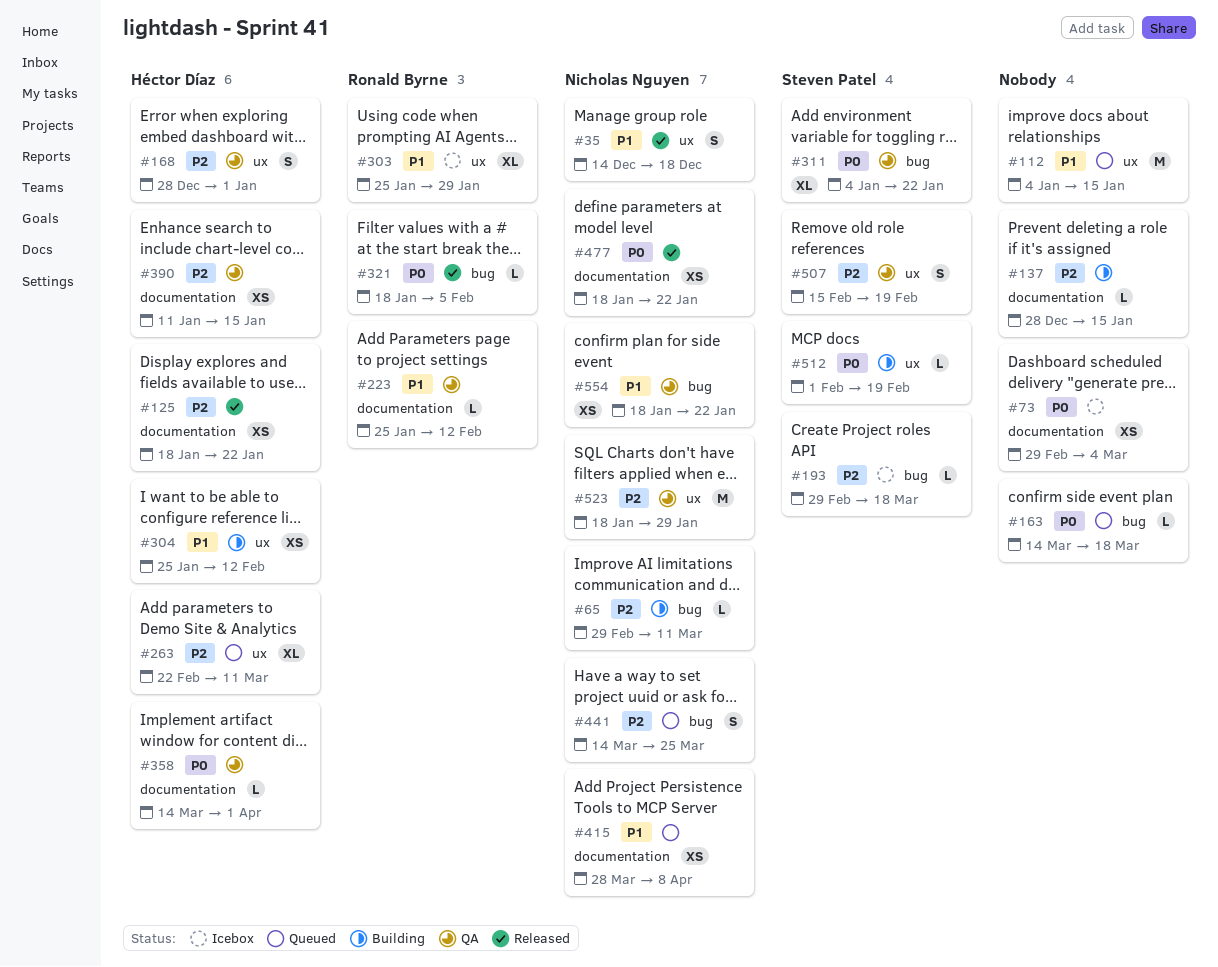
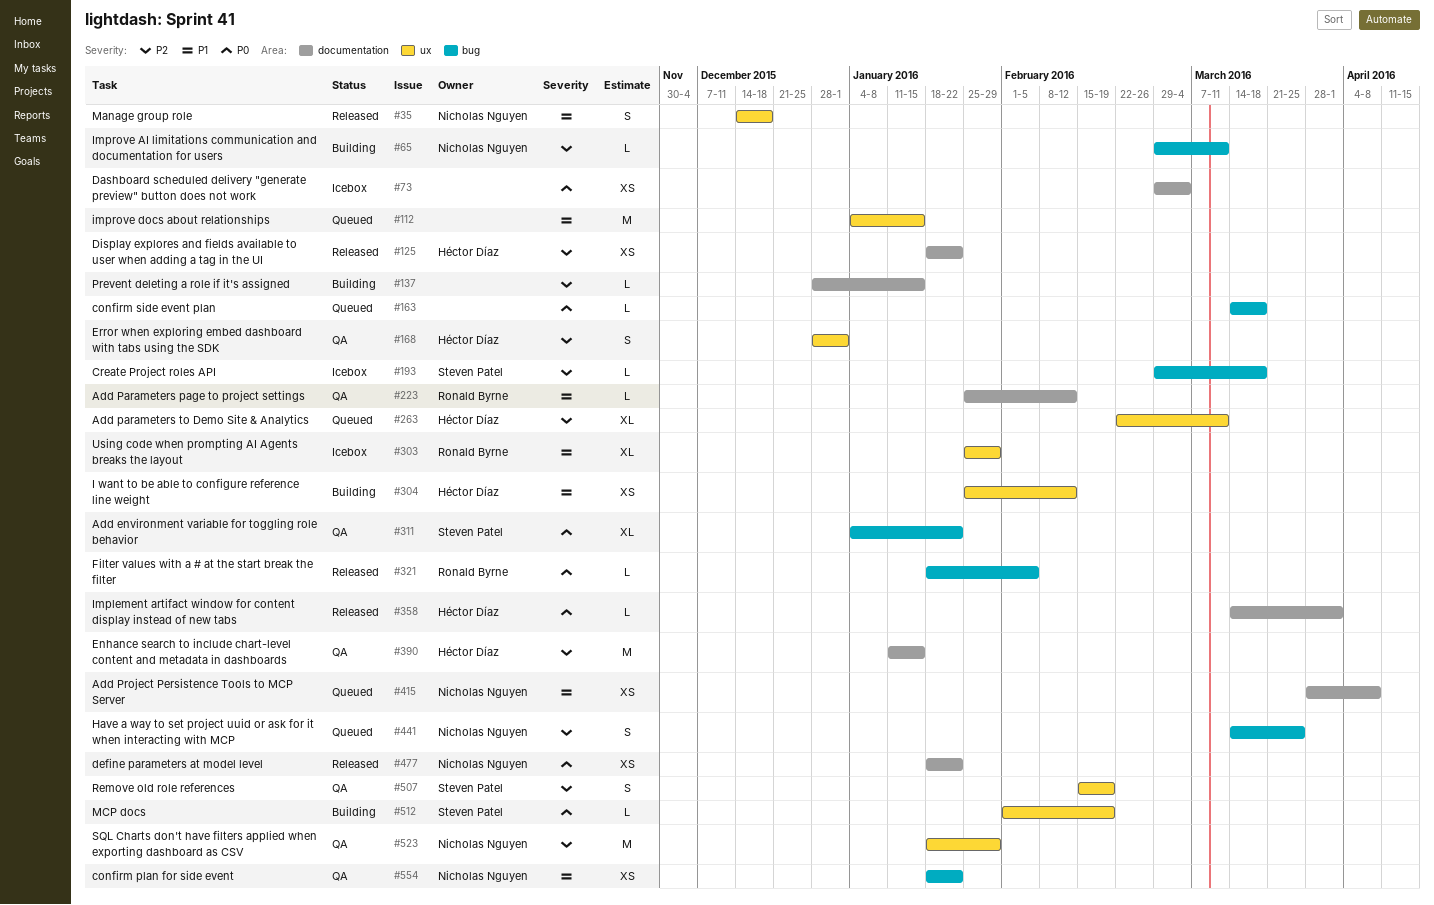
#358, status: QA -> Released
#390, estimate: XS -> M

